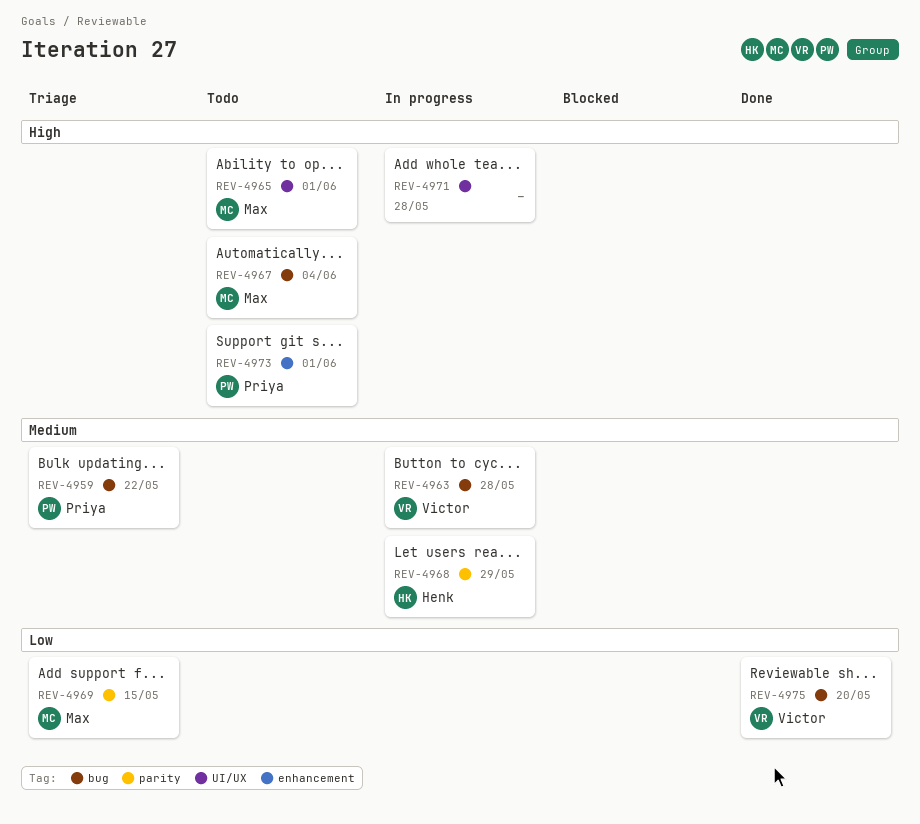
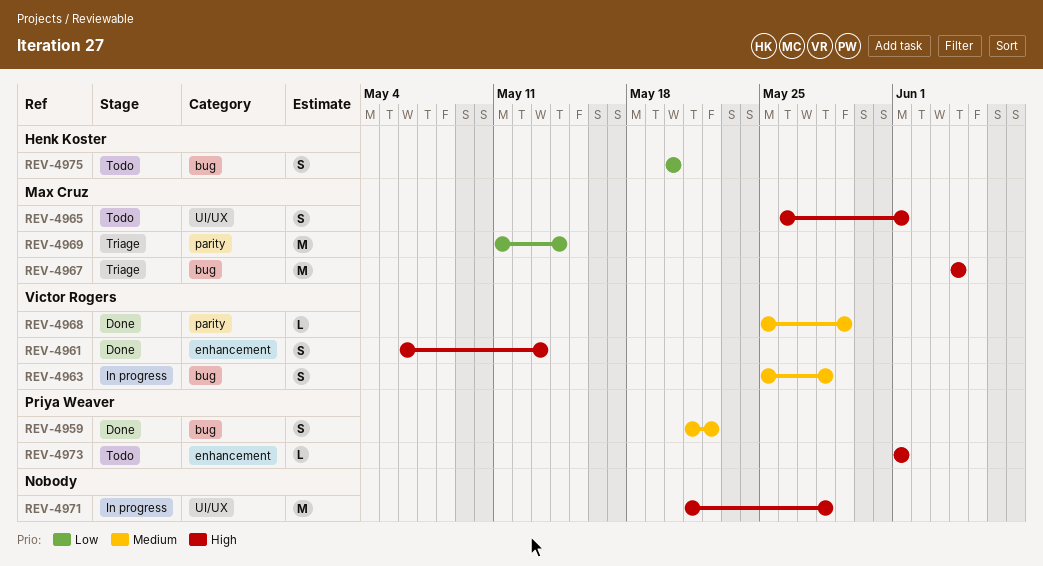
REV-4959, status: Triage -> Done
REV-4961: none -> present
REV-4967, status: Todo -> Triage
REV-4968, status: In progress -> Done
REV-4968, owner: Henk Koster -> Victor Rogers
REV-4969, due: May 15 -> May 14
REV-4975, status: Done -> Todo
REV-4975, owner: Victor Rogers -> Henk Koster

